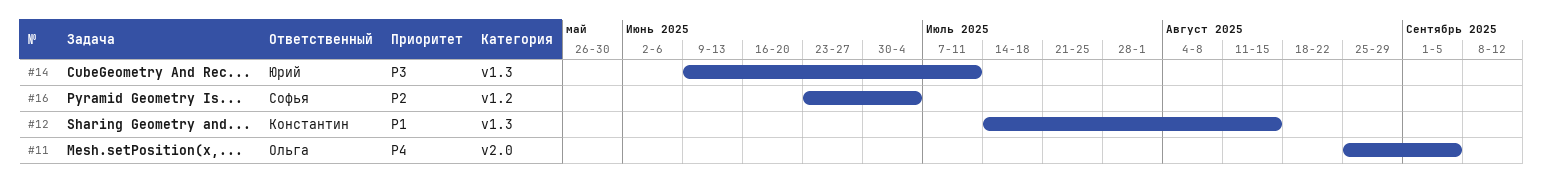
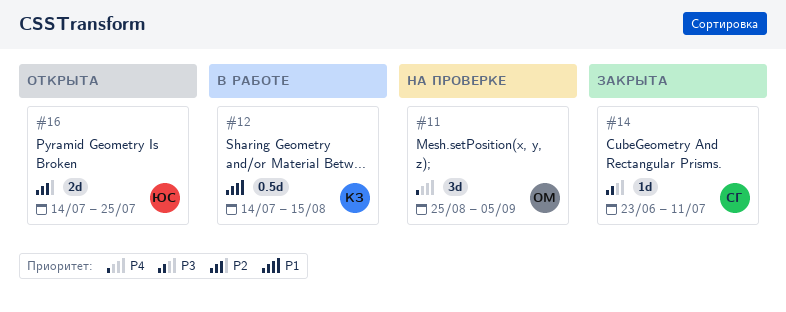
#14, owner: Юрий -> Софья
#14, start: Jun 9 -> Jun 23
#16, owner: Софья -> Юрий
#16, start: Jun 23 -> Jul 14
#16, due: Jul 4 -> Jul 25

